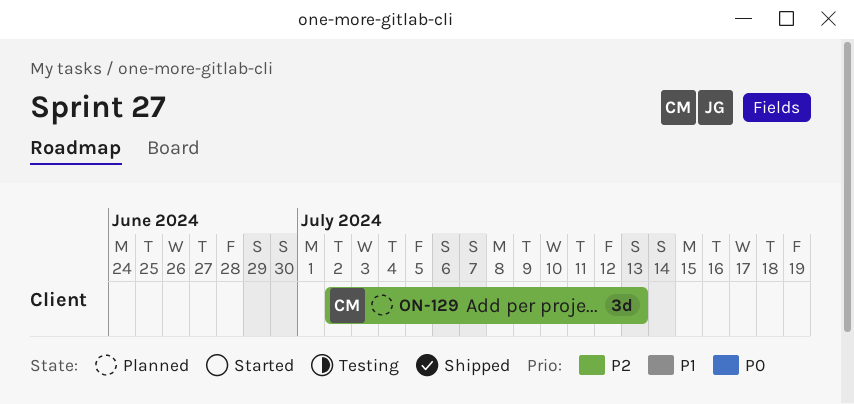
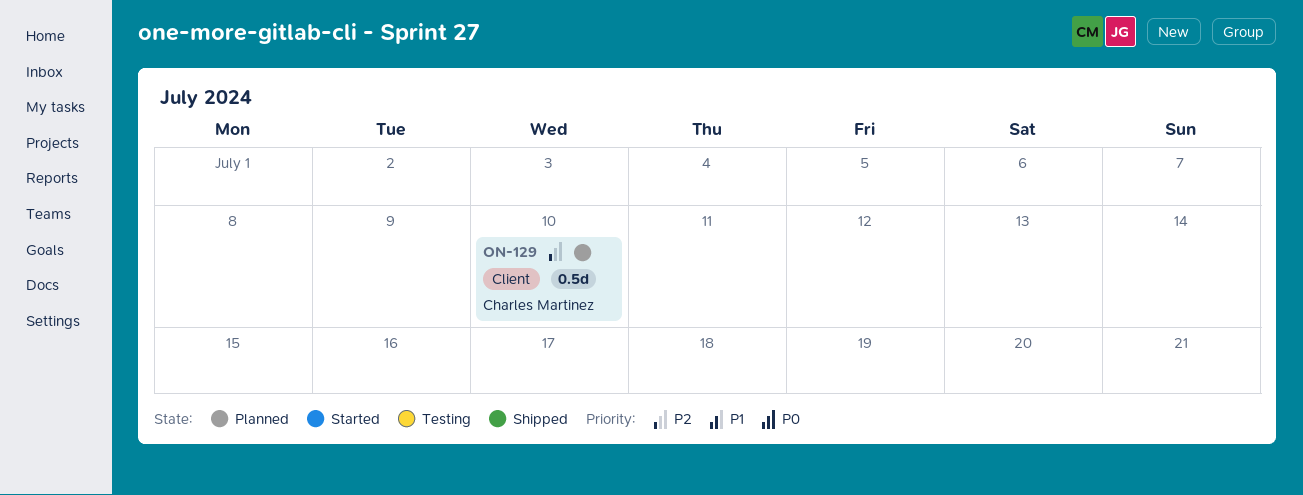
ON-129, estimate: 3d -> 0.5d
ON-129, due: Jul 13 -> Jul 10

